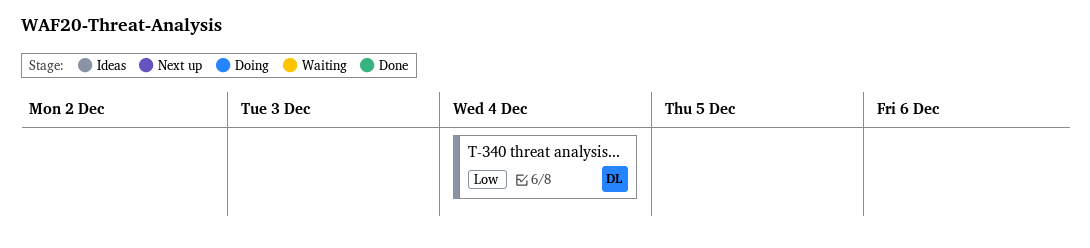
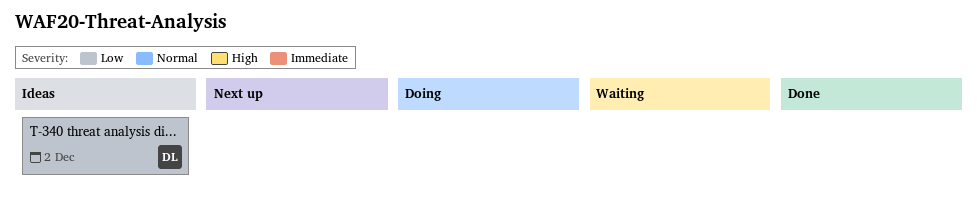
T-340, due: Dec 4 -> Dec 2

